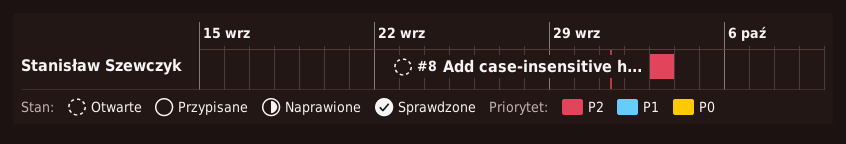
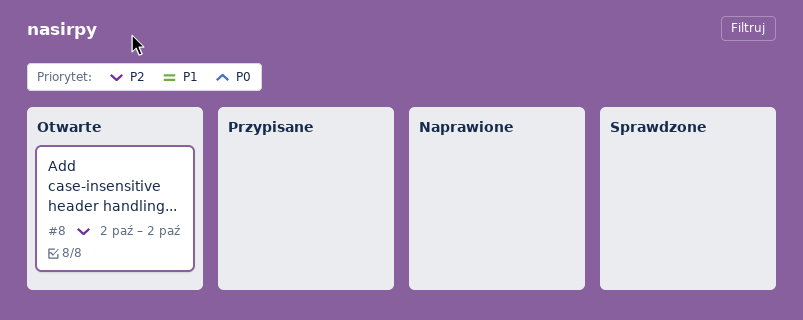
#8, start: Oct 3 -> Oct 2
#8, due: Oct 3 -> Oct 2

